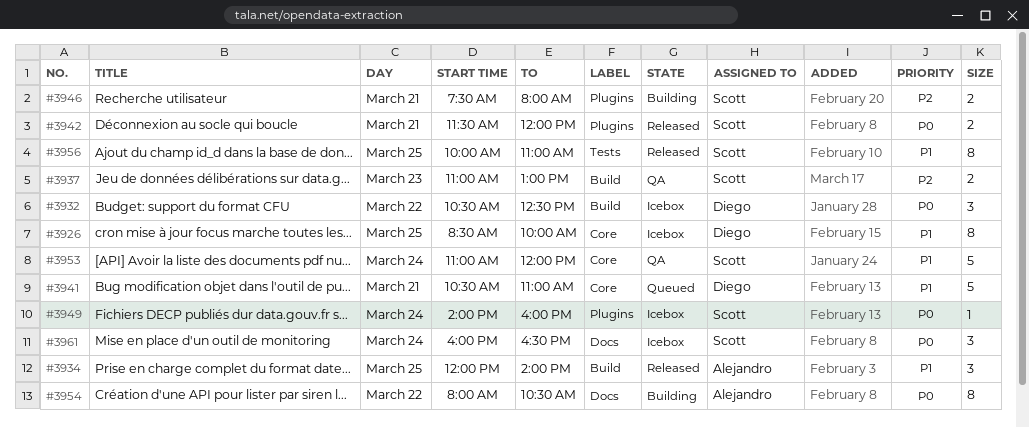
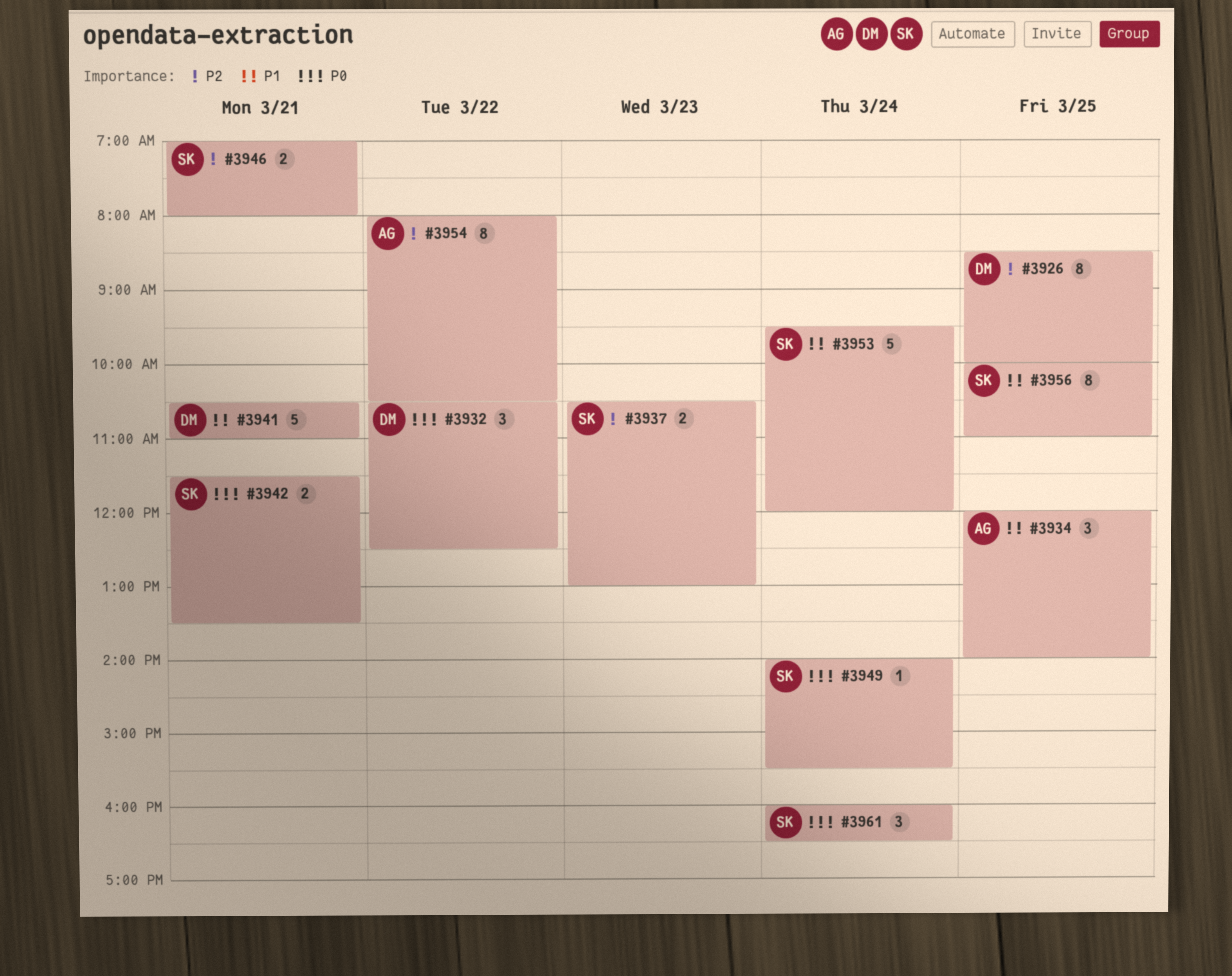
#3926, priority: P1 -> P2
#3937, begins: 11:00 -> 10:30
#3942, ends: 12:00 -> 13:30
#3946, begins: 07:30 -> 07:00
#3949, ends: 16:00 -> 15:30
#3953, begins: 11:00 -> 09:30
#3954, priority: P0 -> P2

